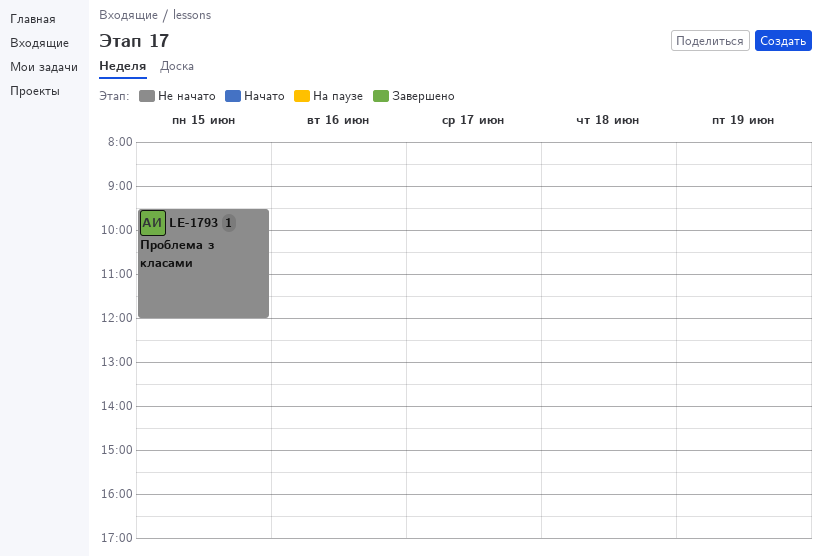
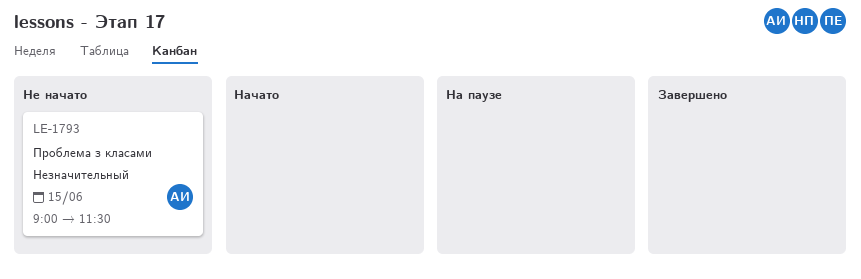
LE-1793, begins: 09:30 -> 09:00
LE-1793, ends: 12:00 -> 11:30

